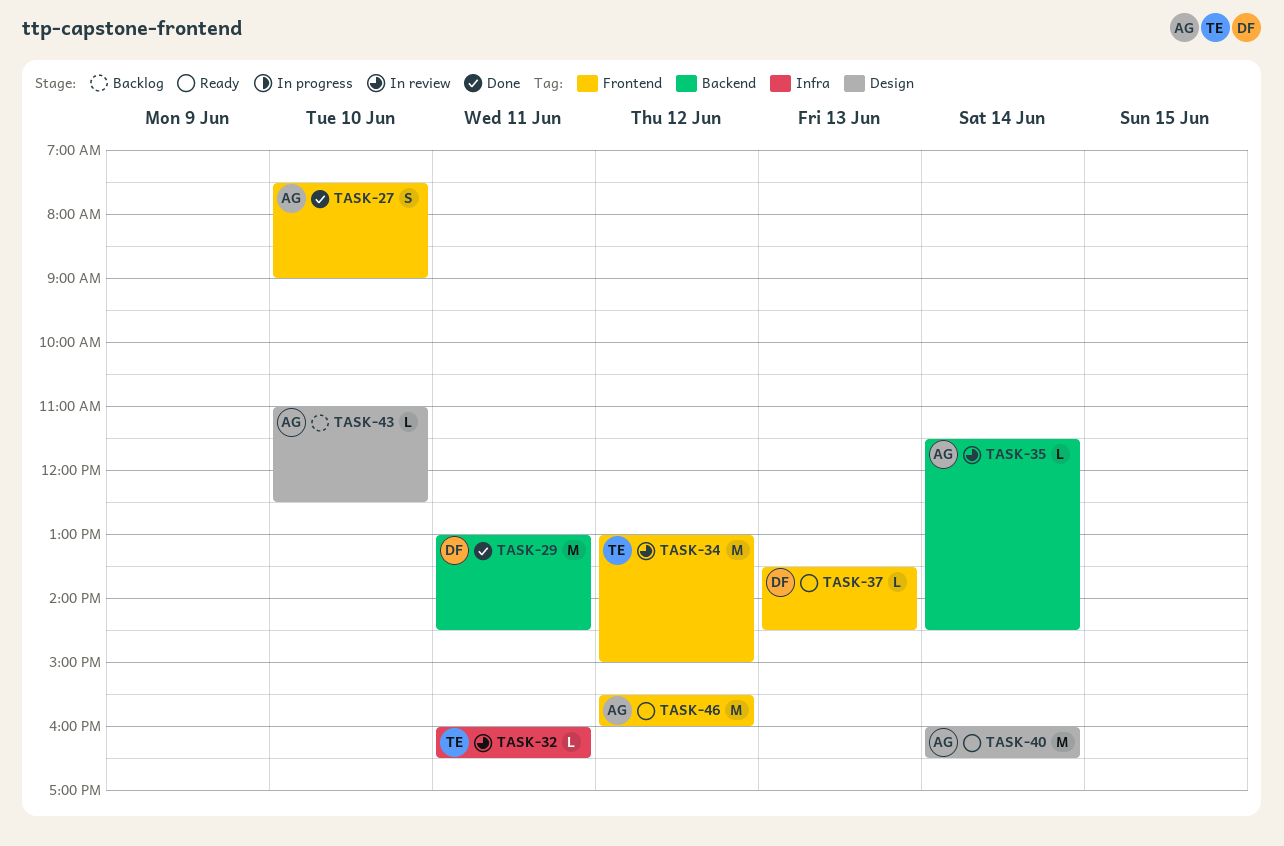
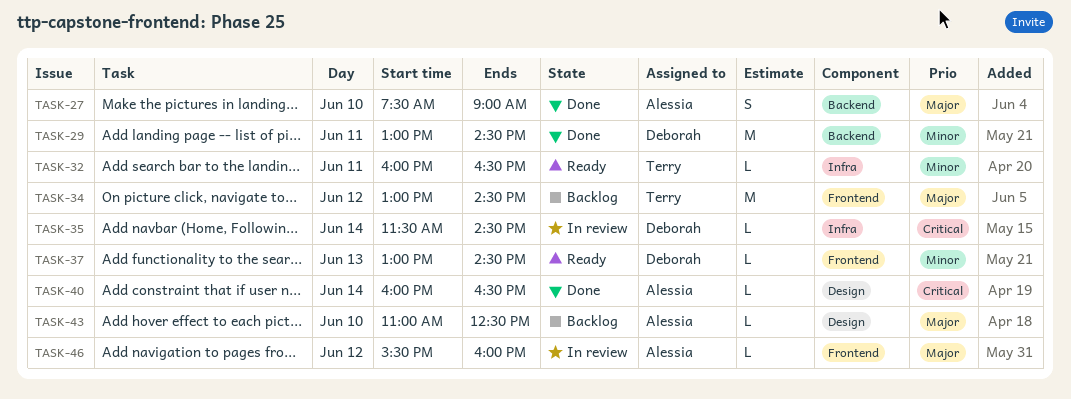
TASK-27, label: Frontend -> Backend
TASK-32, status: In review -> Ready
TASK-34, status: In review -> Backlog
TASK-34, ends: 15:00 -> 14:30
TASK-35, owner: Alessia -> Deborah
TASK-35, label: Backend -> Infra
TASK-37, begins: 13:30 -> 13:00
TASK-40, status: Ready -> Done
TASK-40, estimate: M -> L
TASK-46, status: Ready -> In review
TASK-46, estimate: M -> L

